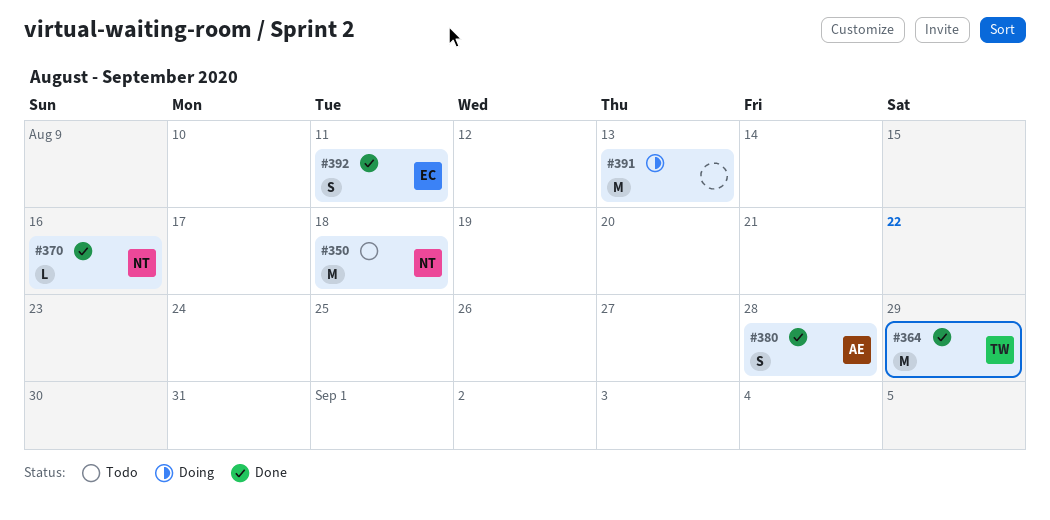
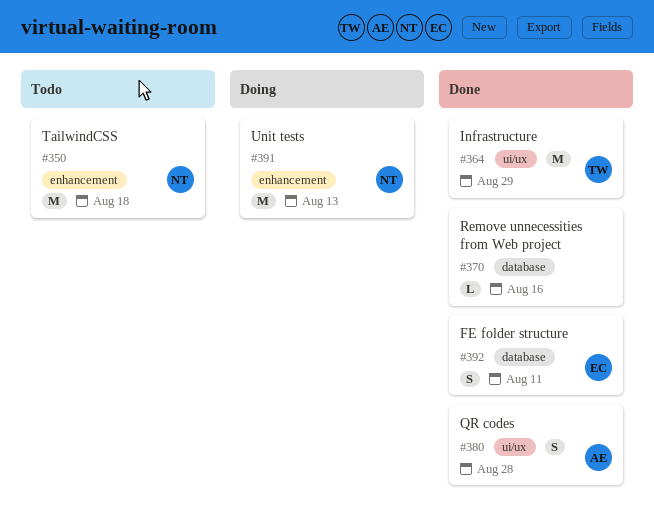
#370, owner: NT -> none
#391, owner: none -> NT

